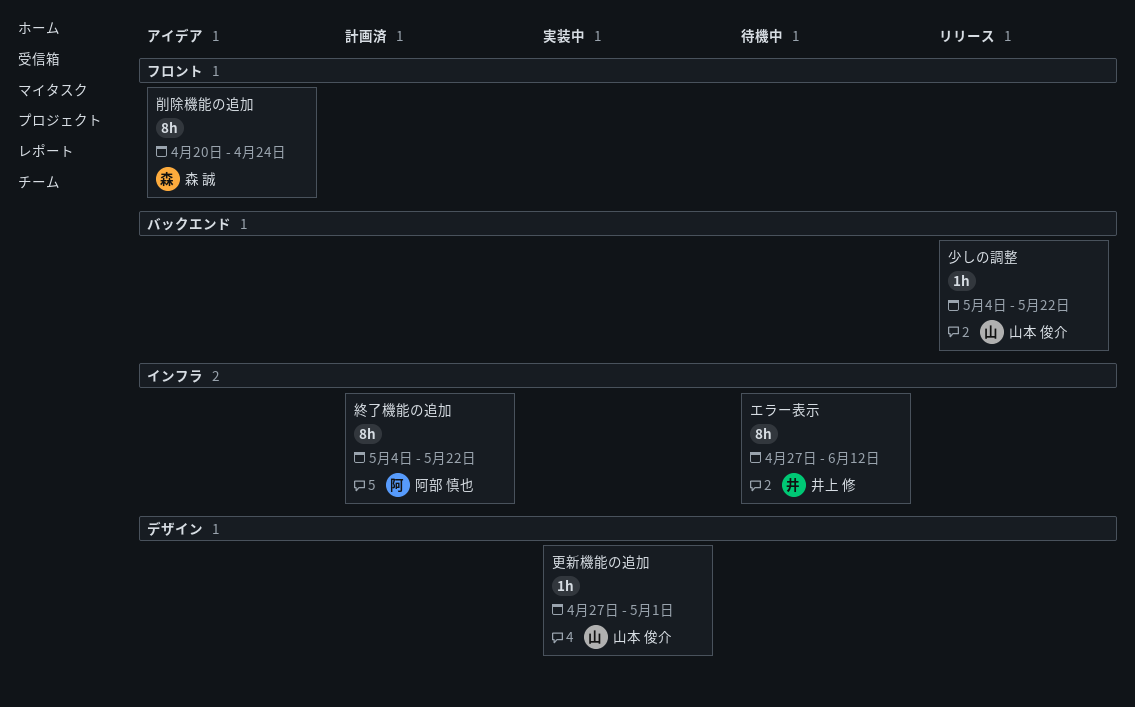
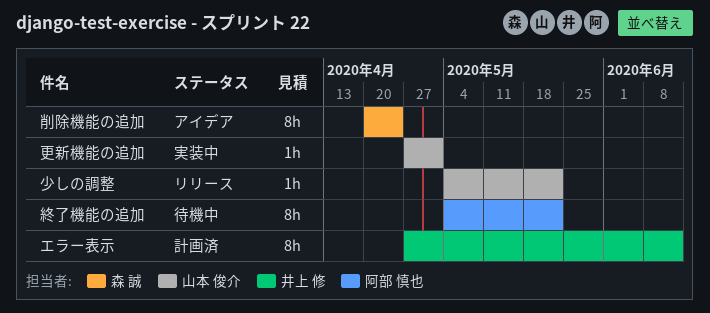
エラー表示, status: 待機中 -> 計画済
終了機能の追加, status: 計画済 -> 待機中

